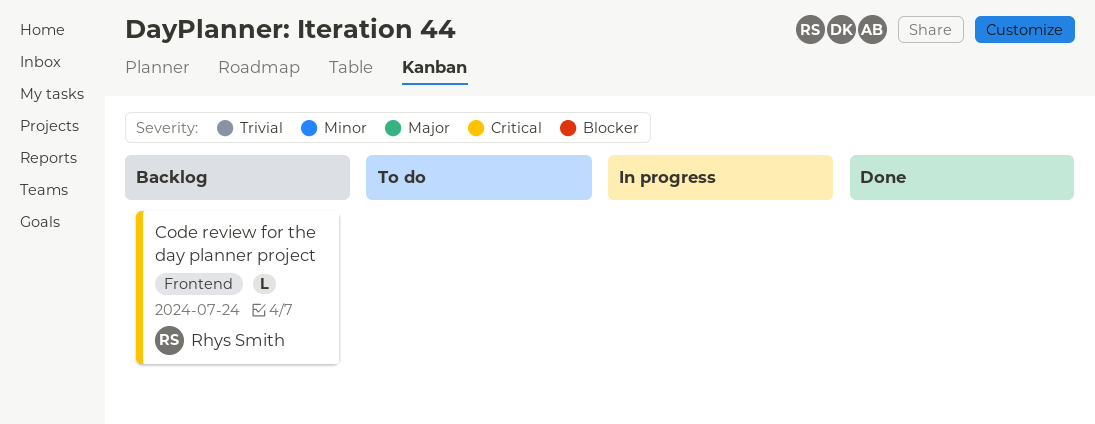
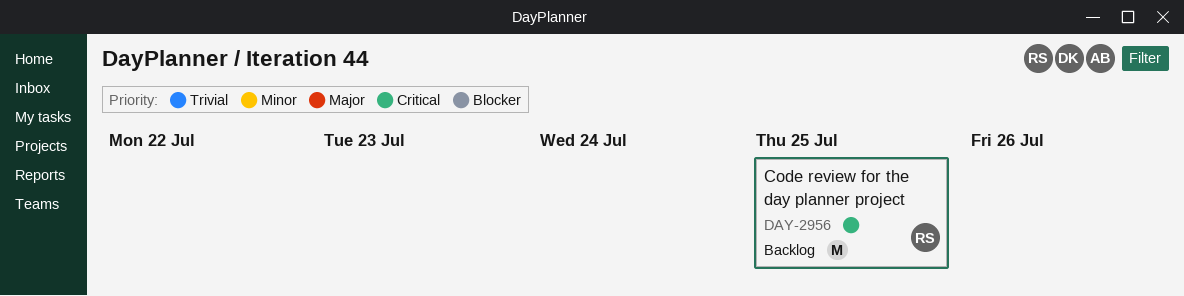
Code review for the day planner project, estimate: L -> M
Code review for the day planner project, due: Jul 24 -> Jul 25

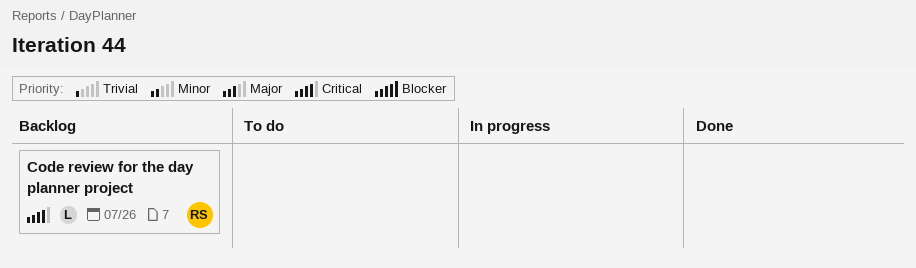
Code review for the day planner project, estimate: M -> L
Code review for the day planner project, due: Jul 25 -> Jul 26

